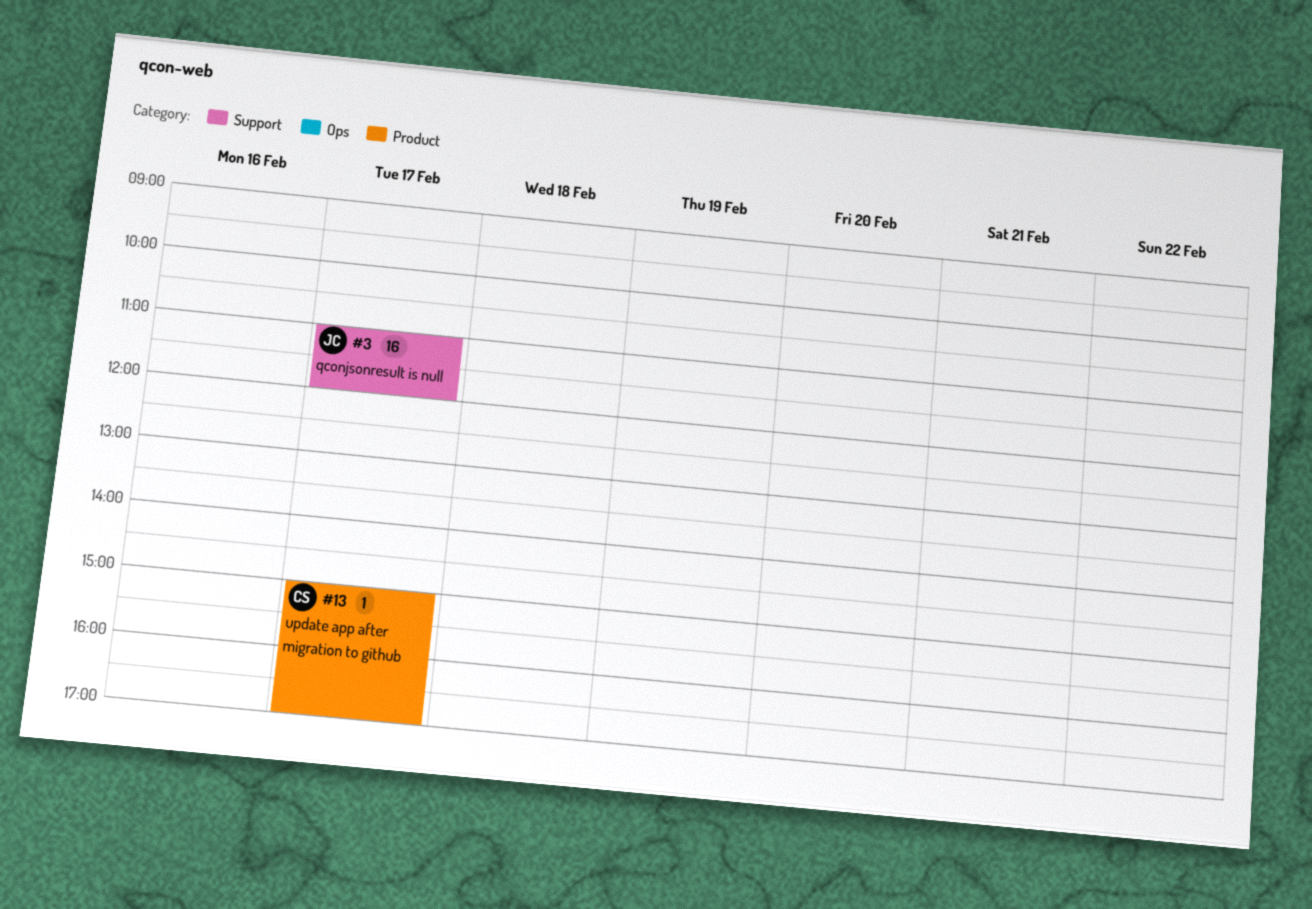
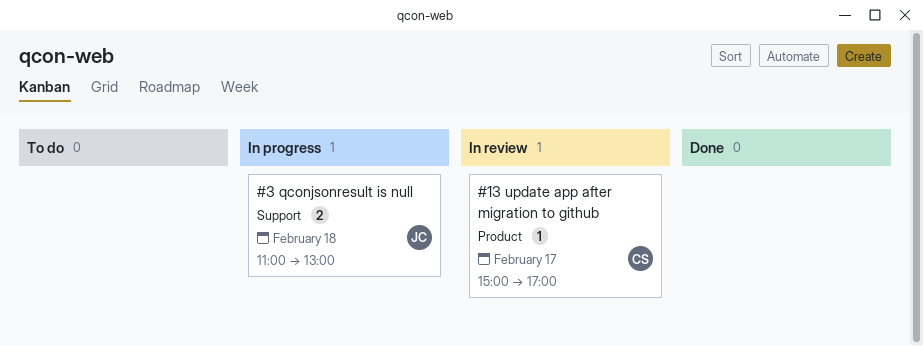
#3, estimate: 16 -> 2
#3, day: Feb 17 -> Feb 18
#3, ends: 12:00 -> 13:00

